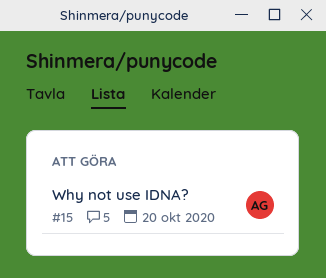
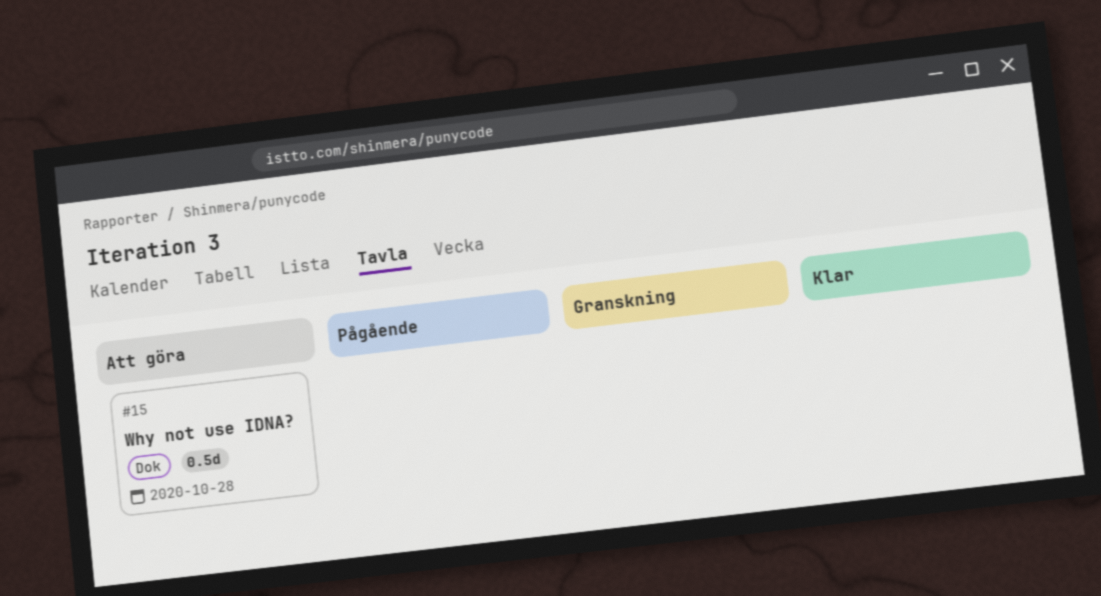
#15, due: Oct 20 -> Oct 28

